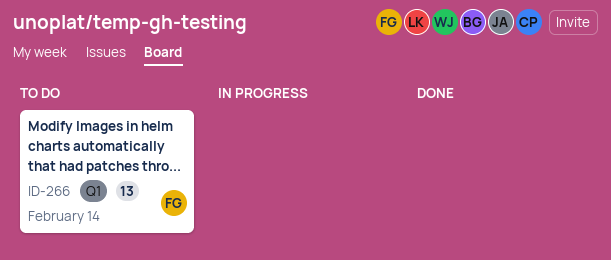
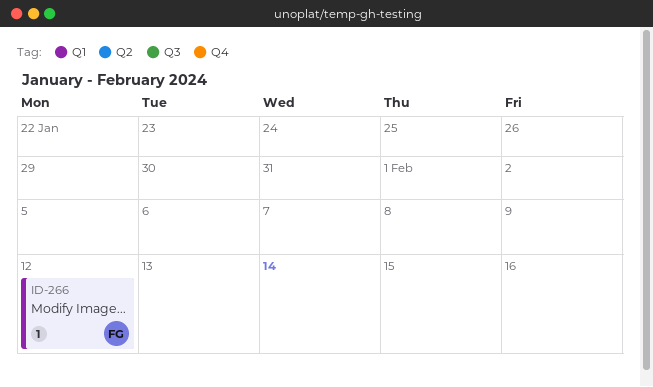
ID-266, estimate: 13 -> 1
ID-266, due: Feb 14 -> Feb 12

